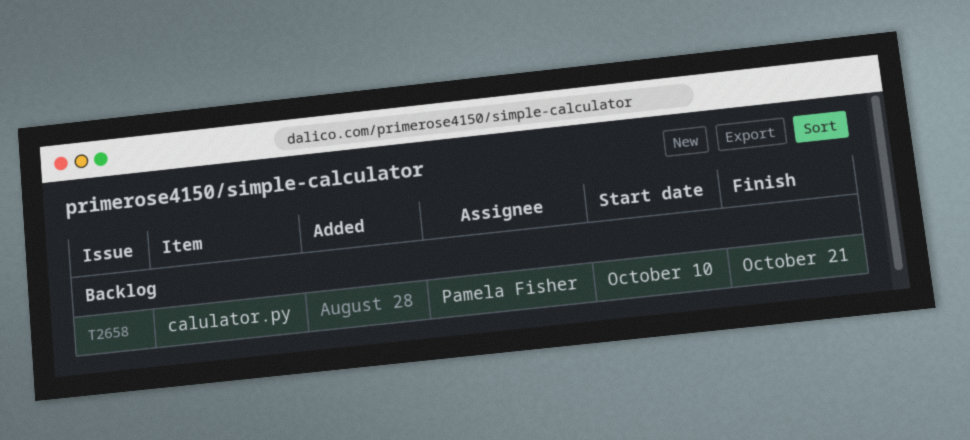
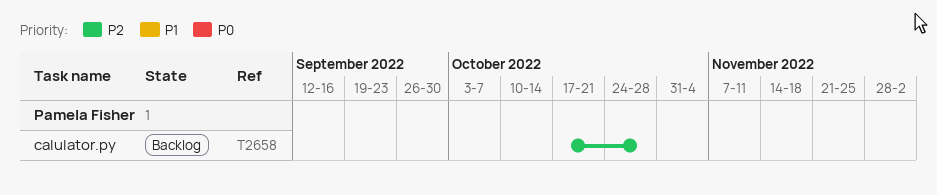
T2658, start: Oct 10 -> Oct 17
T2658, due: Oct 21 -> Oct 28

